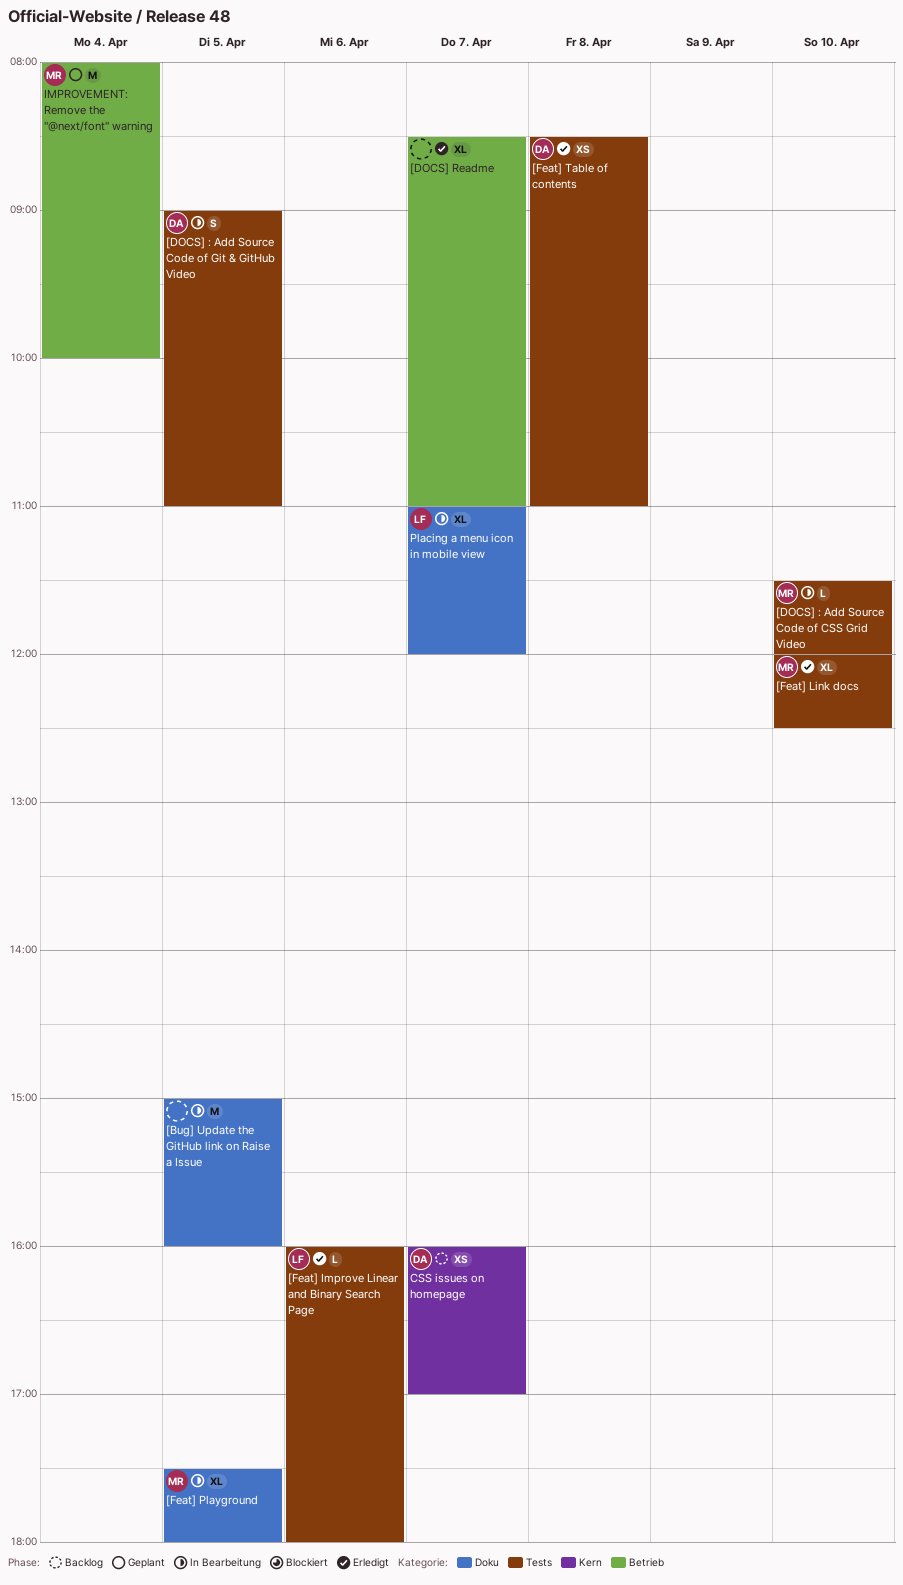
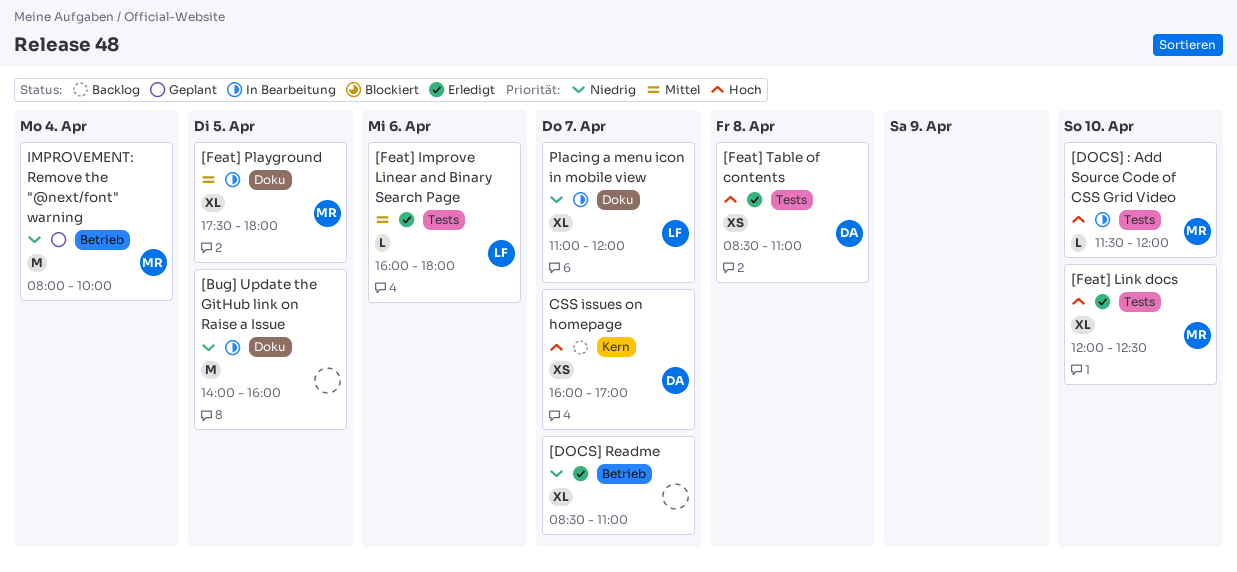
[Bug] Update the GitHub link on Raise a Issue, begins: 15:00 -> 14:00
[DOCS] : Add Source Code of Git & GitHub Video: present -> none

